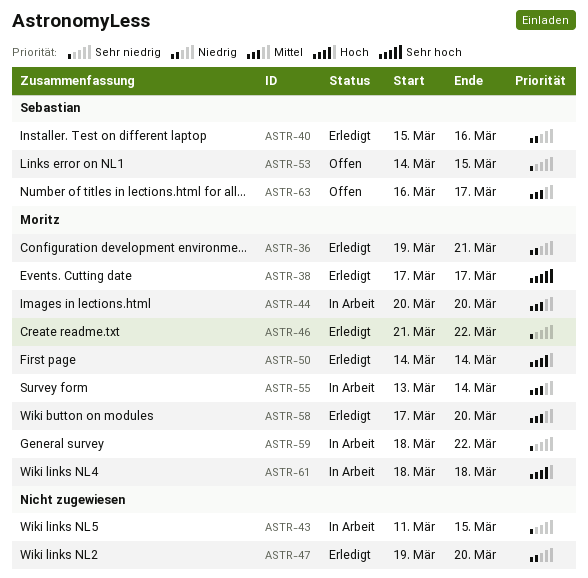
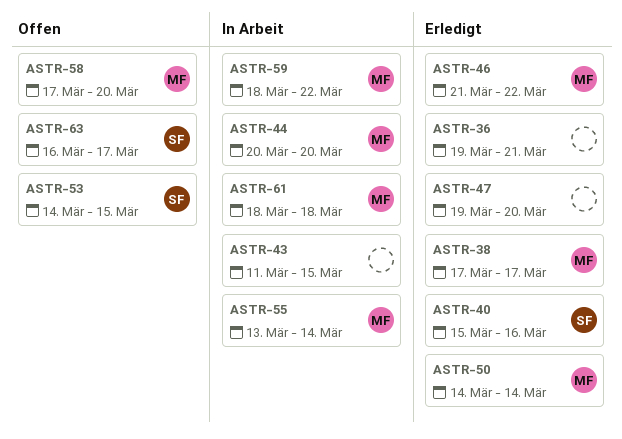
ASTR-36, owner: Moritz -> none
ASTR-58, status: Erledigt -> Offen

